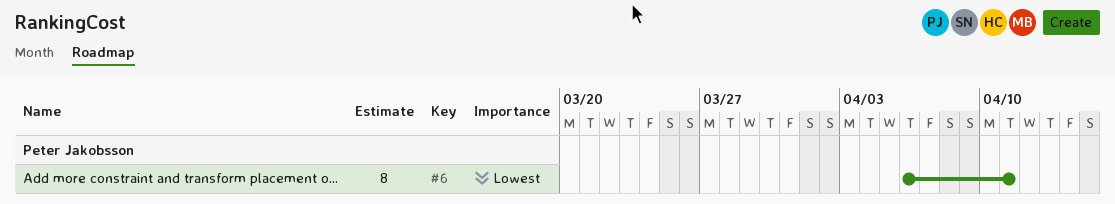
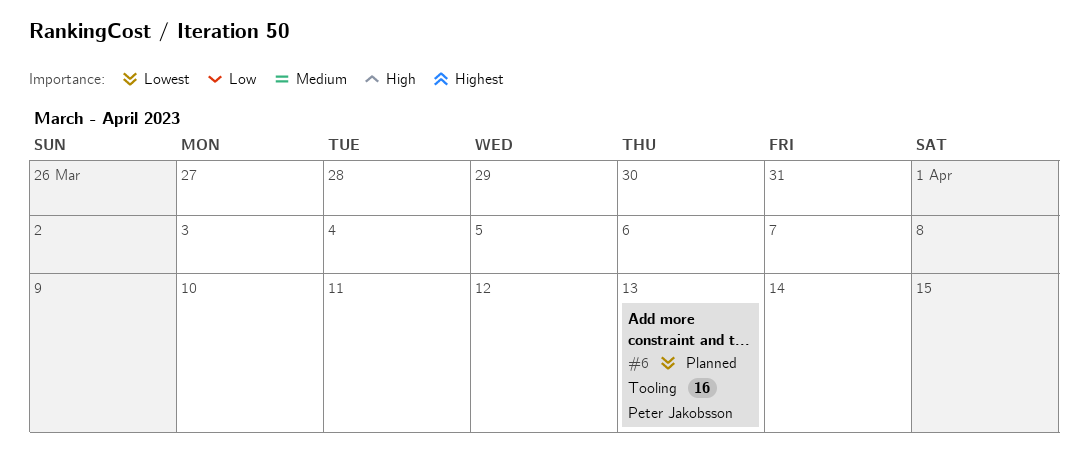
#6, estimate: 8 -> 16
#6, due: Apr 11 -> Apr 13

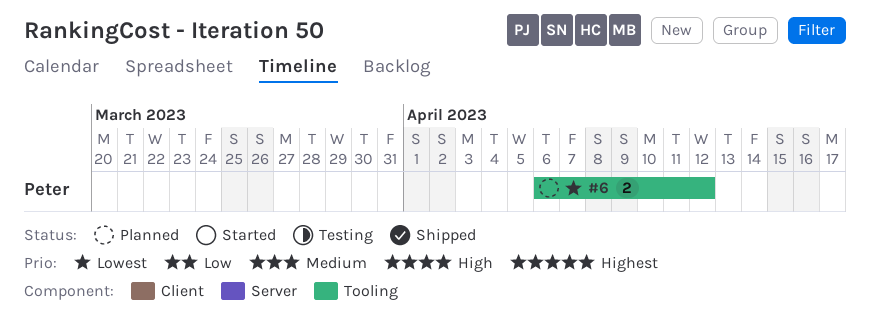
#6, estimate: 16 -> 2
#6, due: Apr 13 -> Apr 12

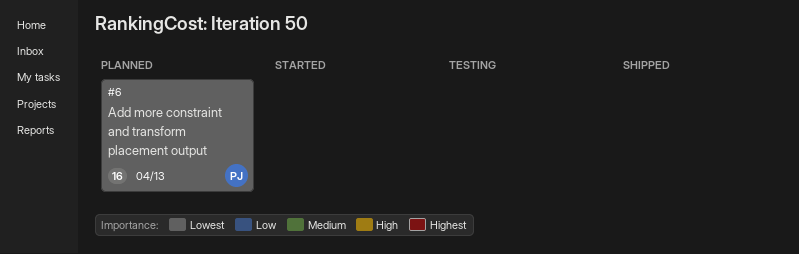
#6, estimate: 2 -> 16
#6, due: Apr 12 -> Apr 13

